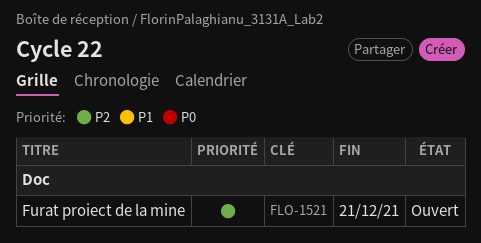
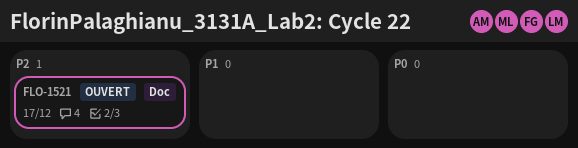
FLO-1521, due: Dec 21 -> Dec 17

